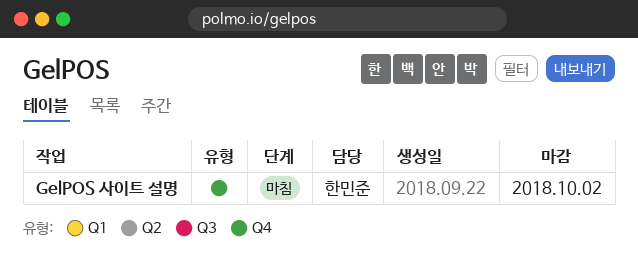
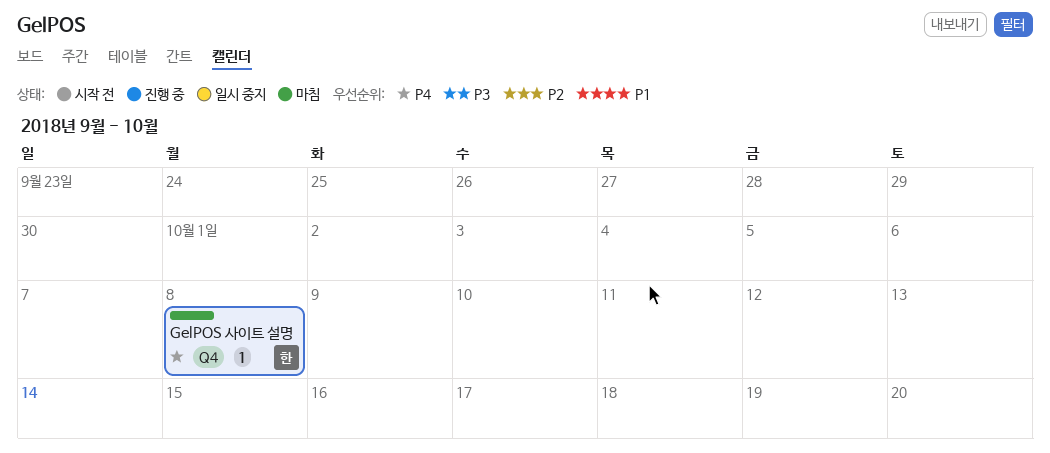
GelPOS 사이트 설명, due: Oct 2 -> Oct 8

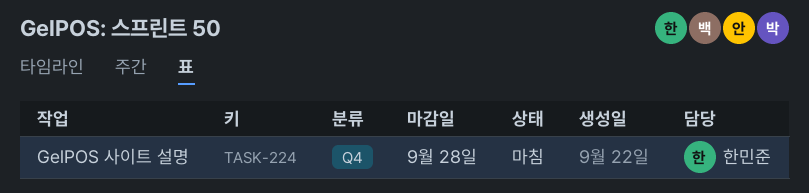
GelPOS 사이트 설명, due: Oct 8 -> Sep 28

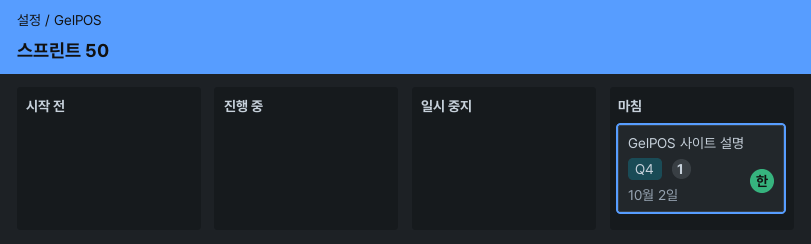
GelPOS 사이트 설명, due: Sep 28 -> Oct 2

